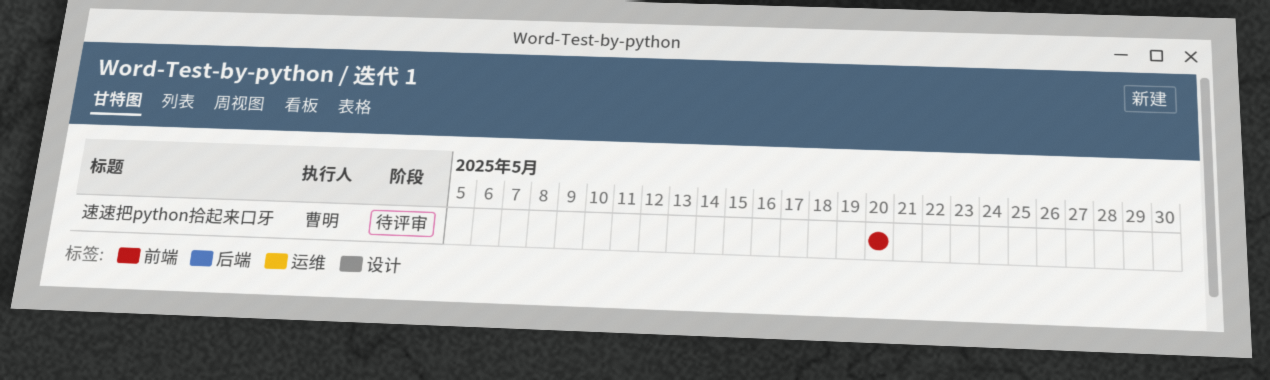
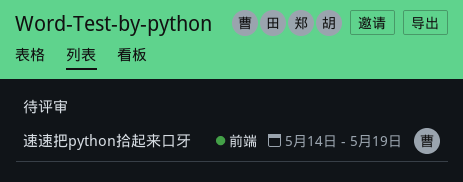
速速把python拾起来口牙, start: May 20 -> May 14
速速把python拾起来口牙, due: May 20 -> May 19

